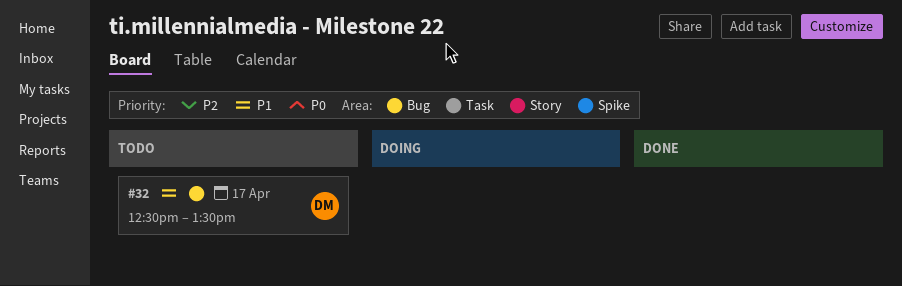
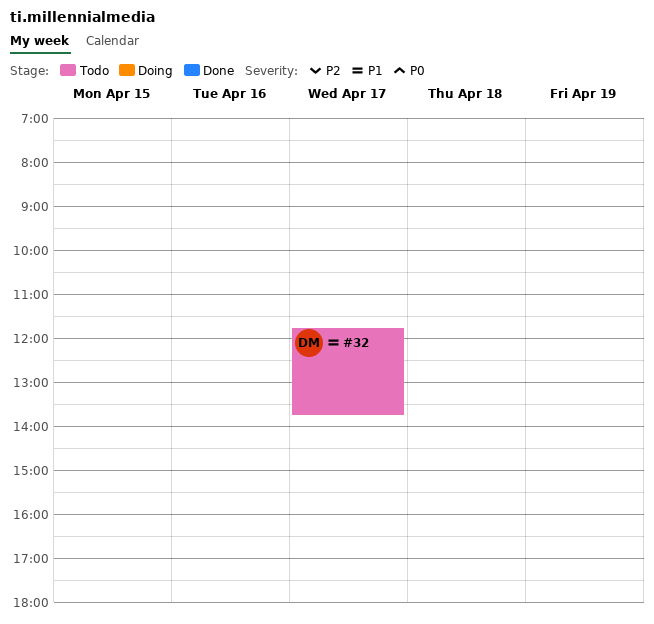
#32, begins: 12:30 -> 11:45
#32, ends: 13:30 -> 13:45

